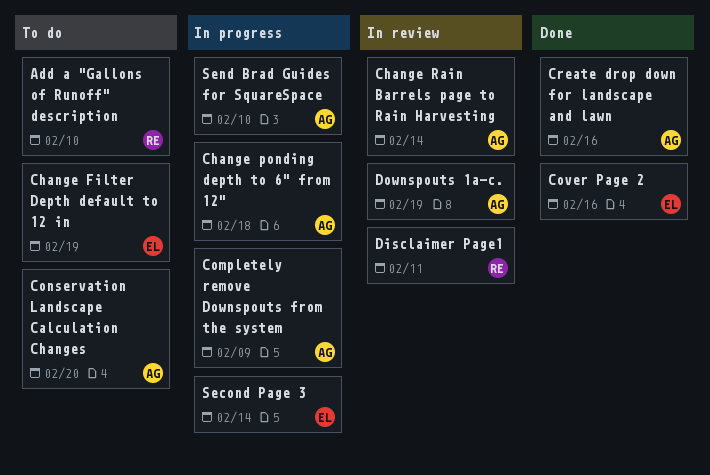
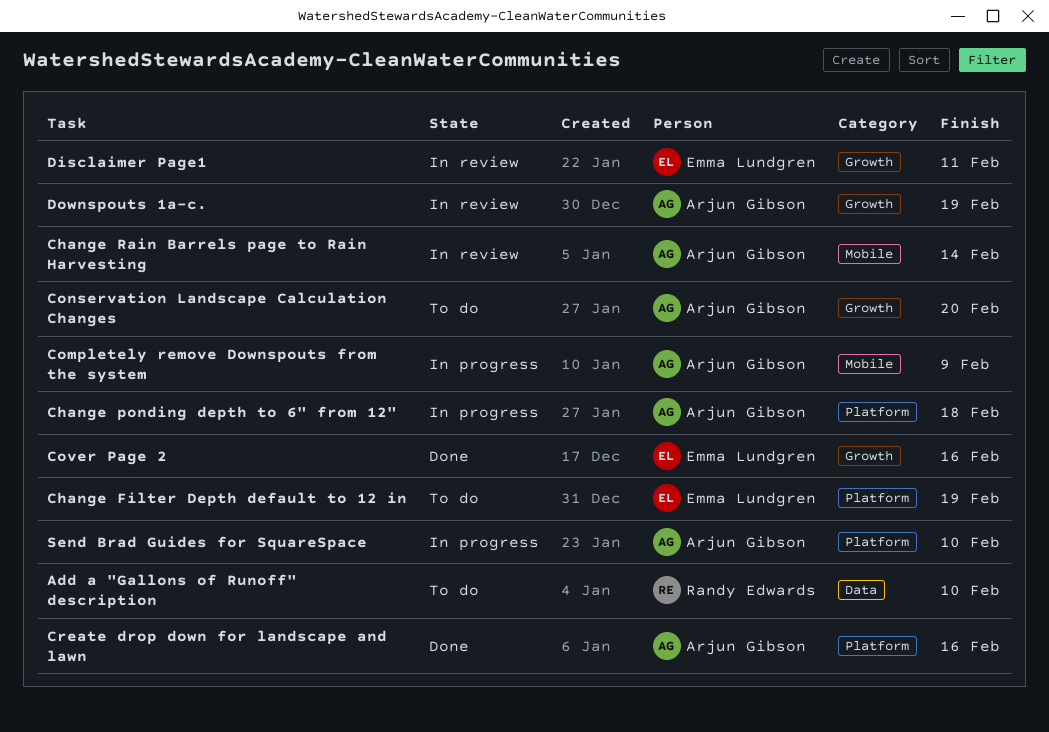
Disclaimer Page1, owner: Randy Edwards -> Emma Lundgren
Second Page 3: present -> none

